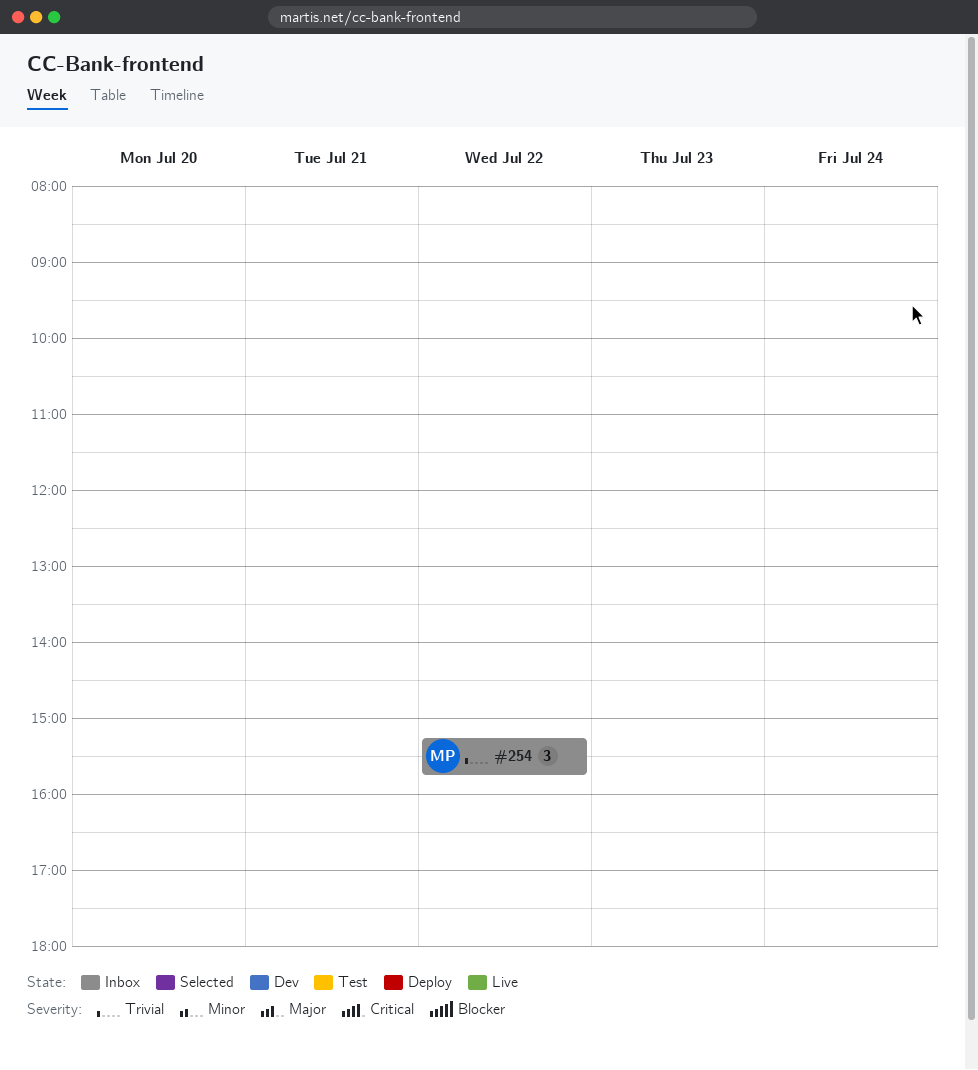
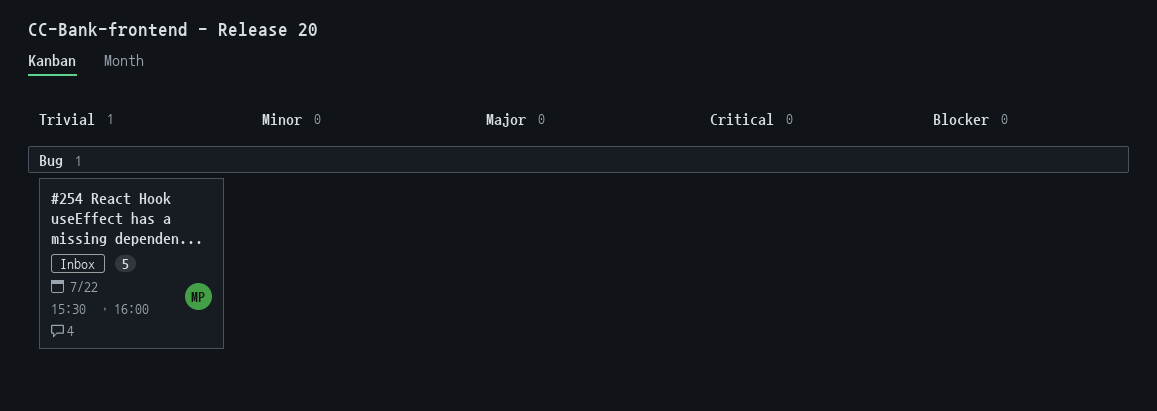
#254, estimate: 3 -> 5
#254, begins: 15:15 -> 15:30
#254, ends: 15:45 -> 16:00

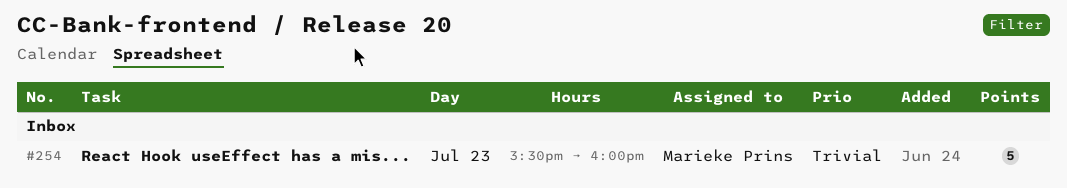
#254, day: Jul 22 -> Jul 23

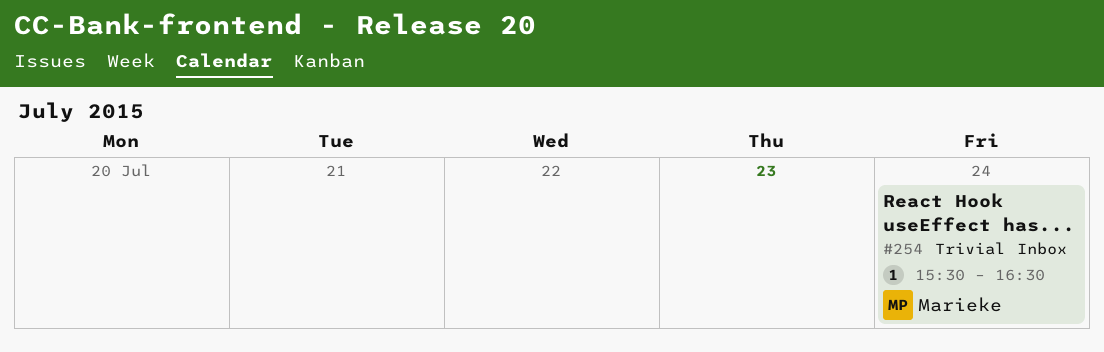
#254, estimate: 5 -> 1
#254, day: Jul 23 -> Jul 24
#254, ends: 16:00 -> 16:30

